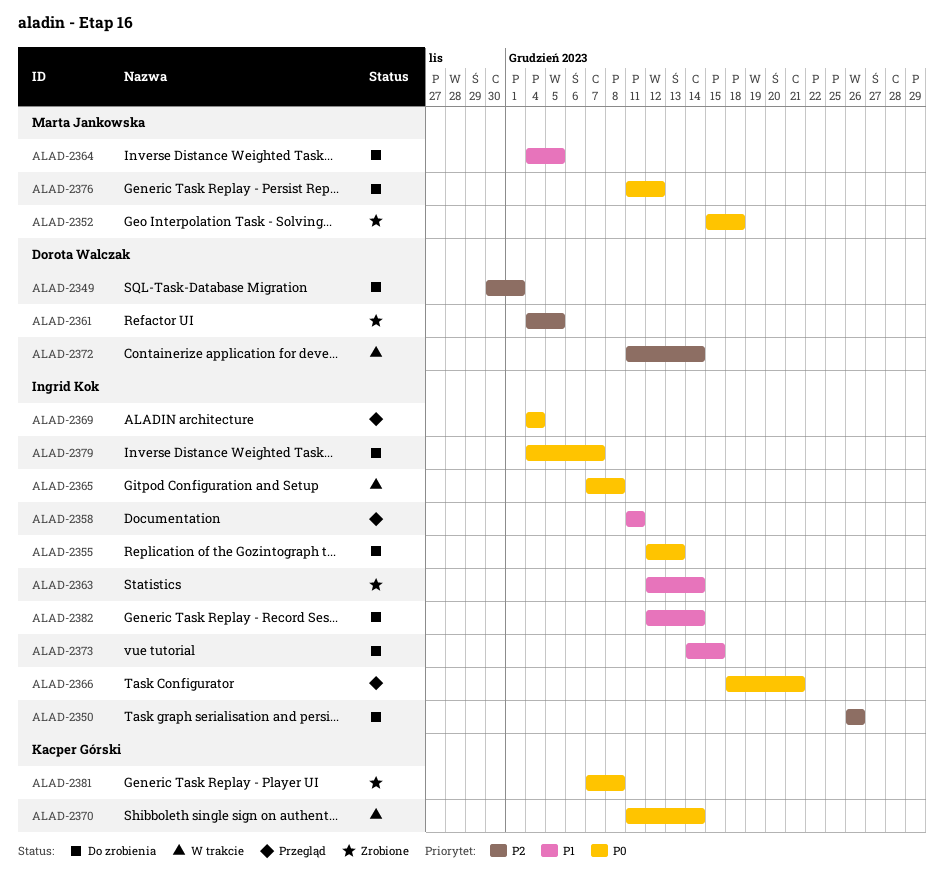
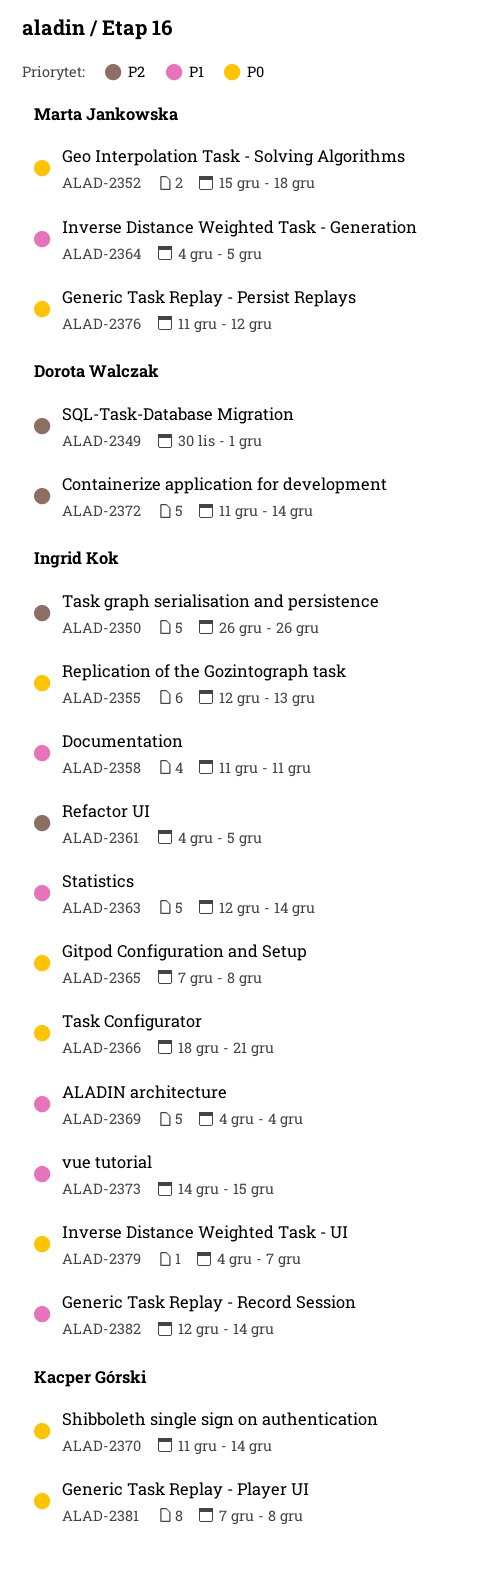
ALAD-2361, owner: Dorota Walczak -> Ingrid Kok
ALAD-2369, priority: P0 -> P1

